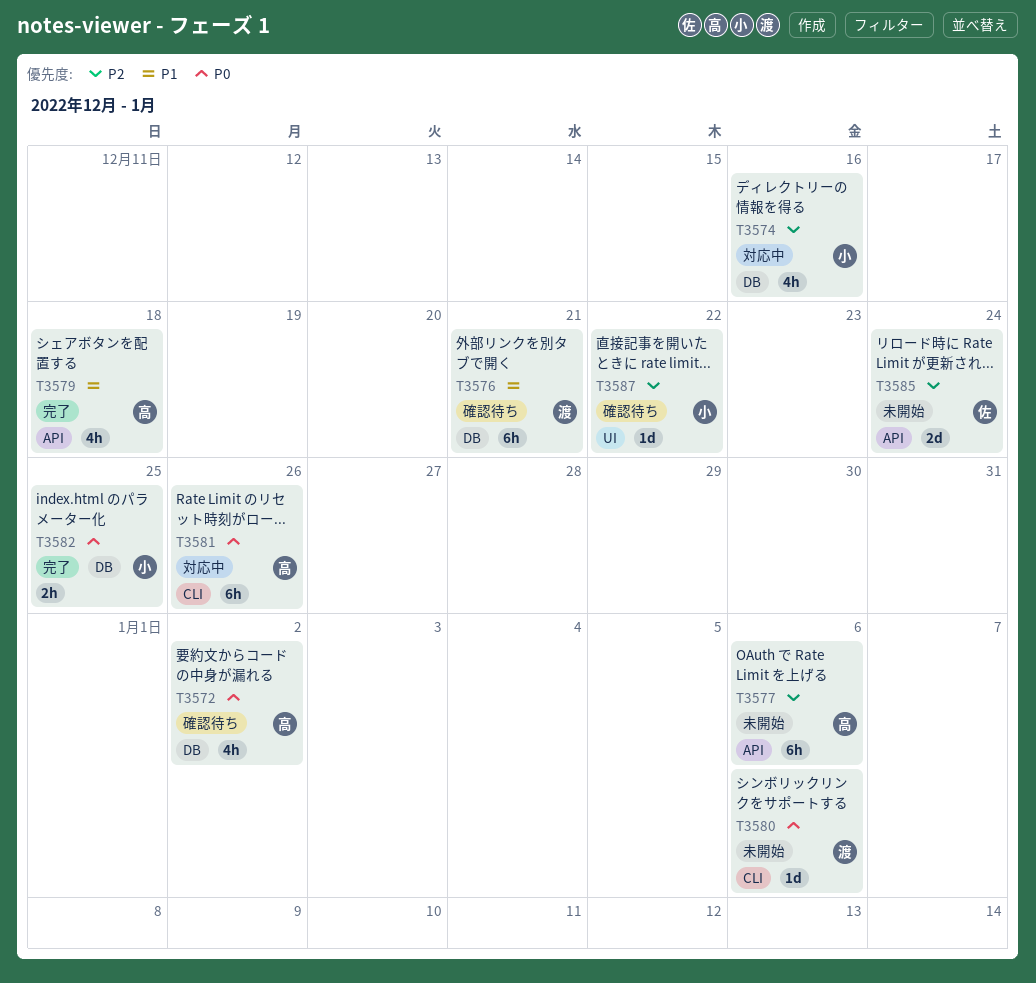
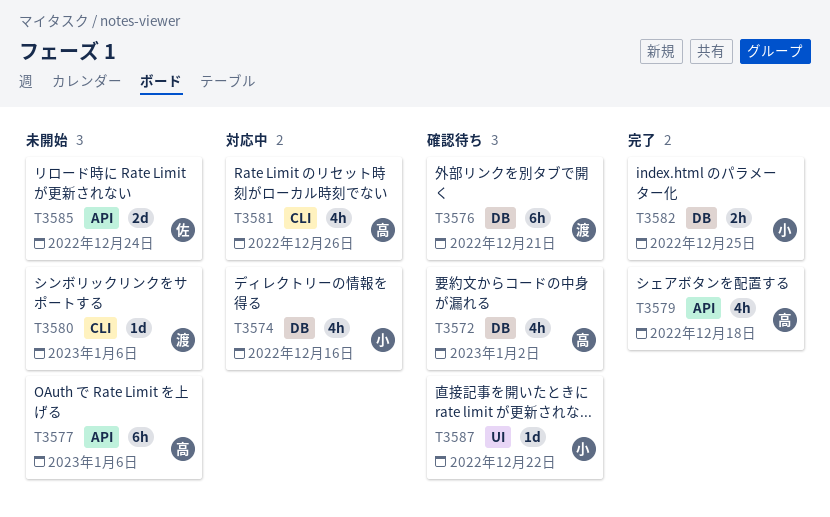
T3581, estimate: 6h -> 4h

